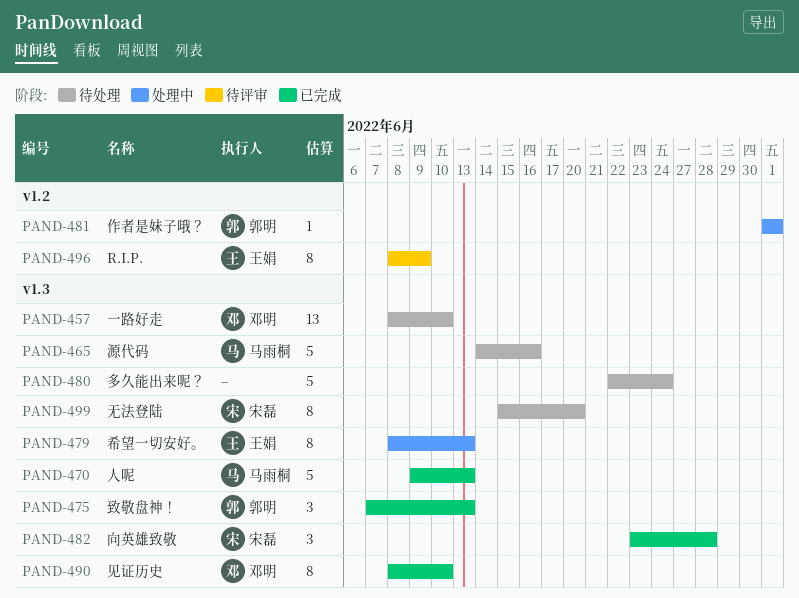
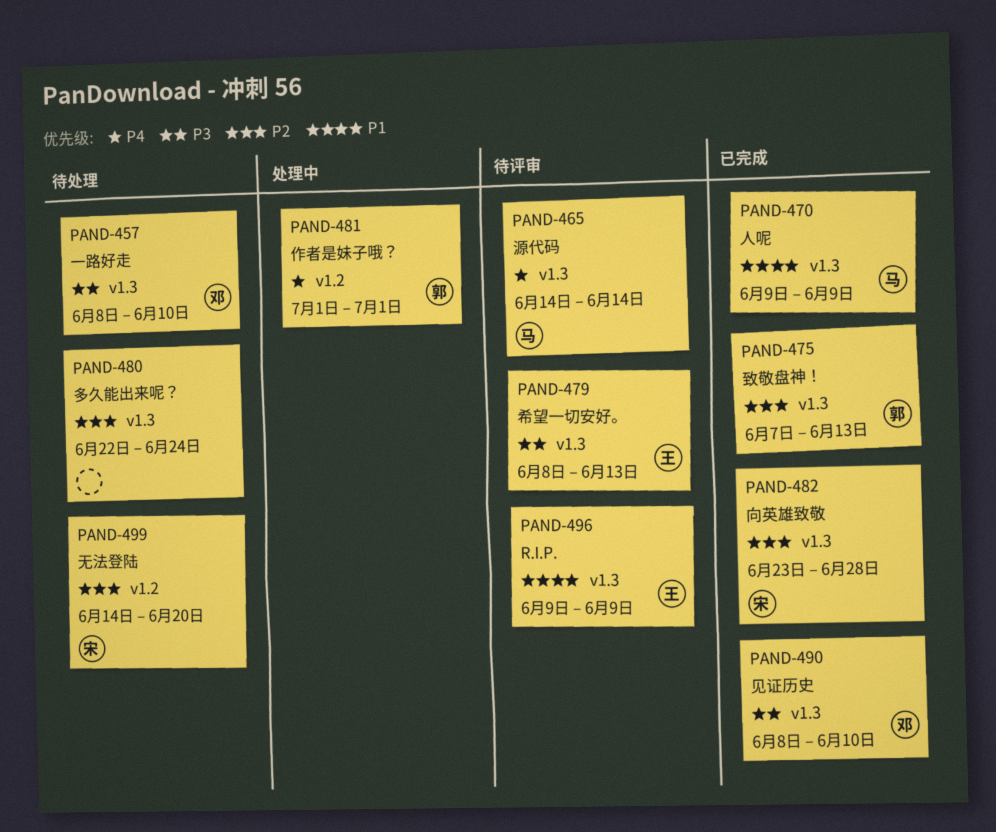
PAND-465, status: 待处理 -> 待评审
PAND-465, due: Jun 16 -> Jun 14
PAND-470, due: Jun 13 -> Jun 9
PAND-479, status: 处理中 -> 待评审
PAND-496, label: v1.2 -> v1.3
PAND-496, start: Jun 8 -> Jun 9
PAND-499, label: v1.3 -> v1.2
PAND-499, start: Jun 15 -> Jun 14

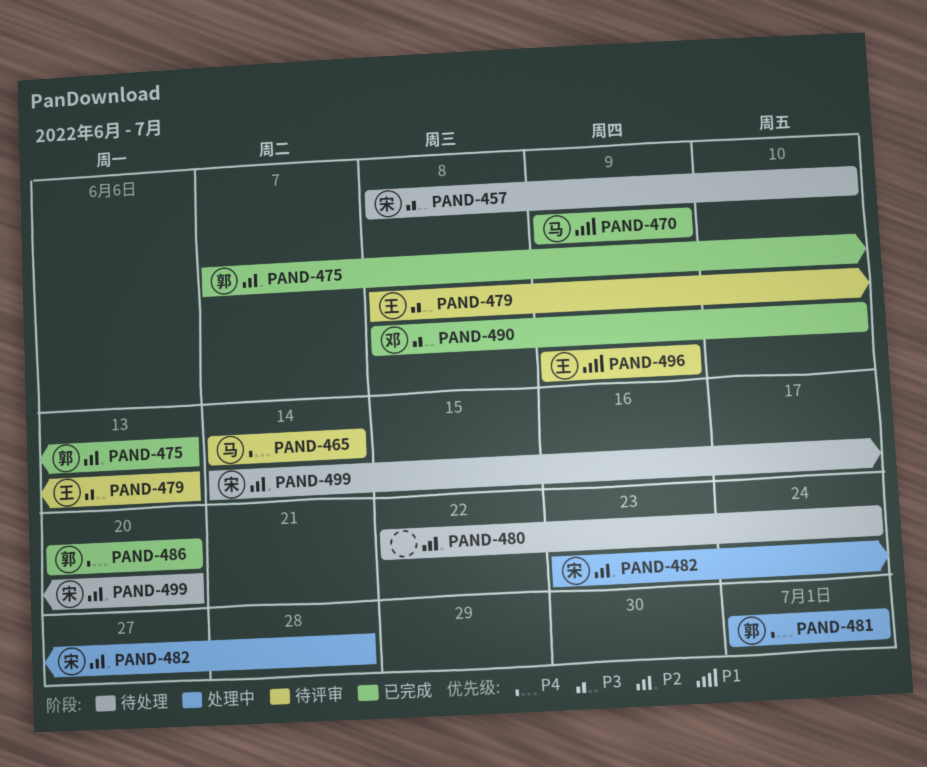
PAND-457, owner: 邓 -> 宋
PAND-482, status: 已完成 -> 处理中
PAND-486: none -> present

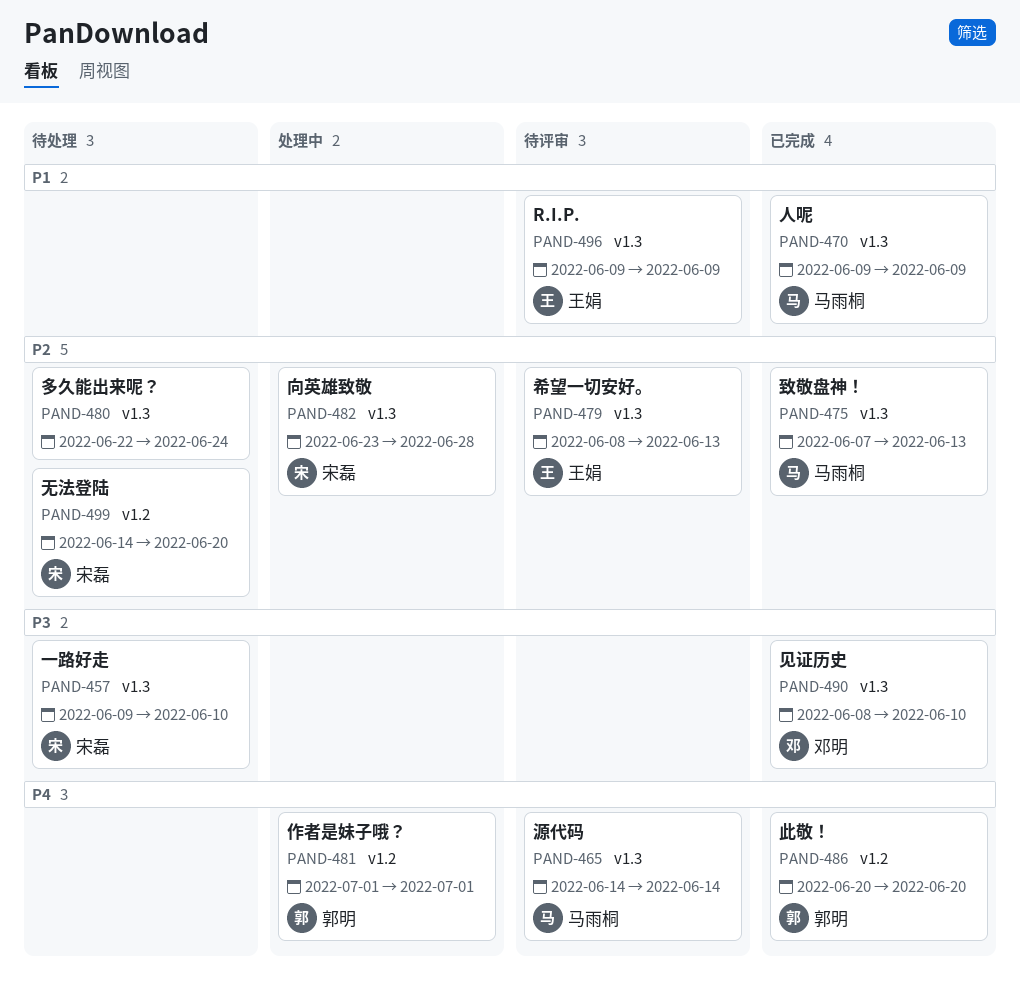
PAND-457, start: Jun 8 -> Jun 9
PAND-475, owner: 郭明 -> 马雨桐
PAND-479, priority: P3 -> P2

